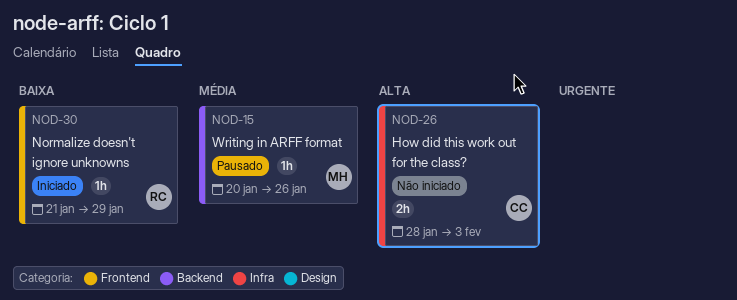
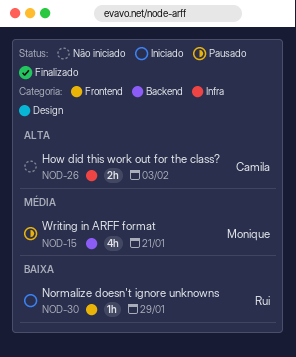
NOD-15, estimate: 1h -> 4h
NOD-15, due: Jan 26 -> Jan 21

